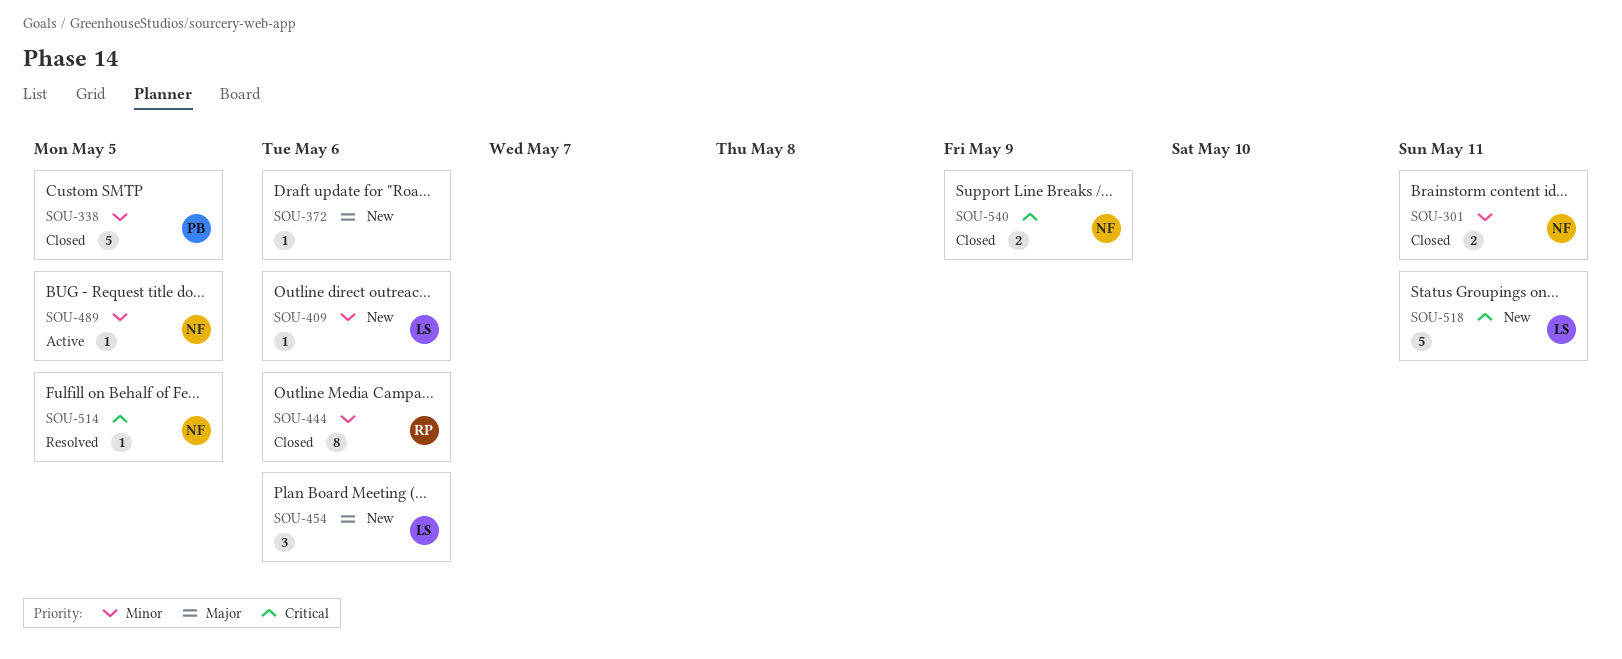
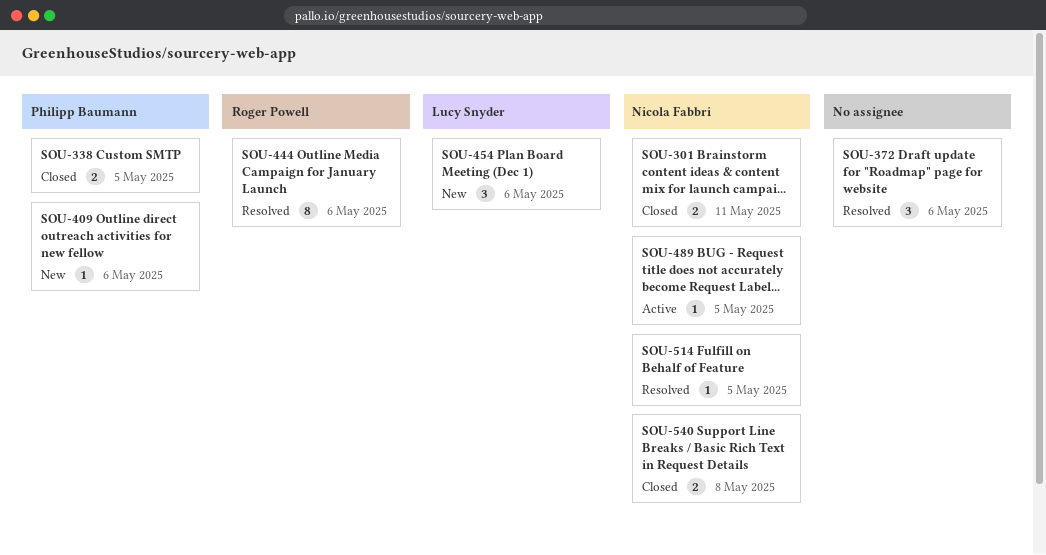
SOU-338, estimate: 5 -> 2
SOU-372, status: New -> Resolved
SOU-372, estimate: 1 -> 3
SOU-409, owner: Lucy Snyder -> Philipp Baumann
SOU-444, status: Closed -> Resolved
SOU-518: present -> none
SOU-540, due: May 9 -> May 8

